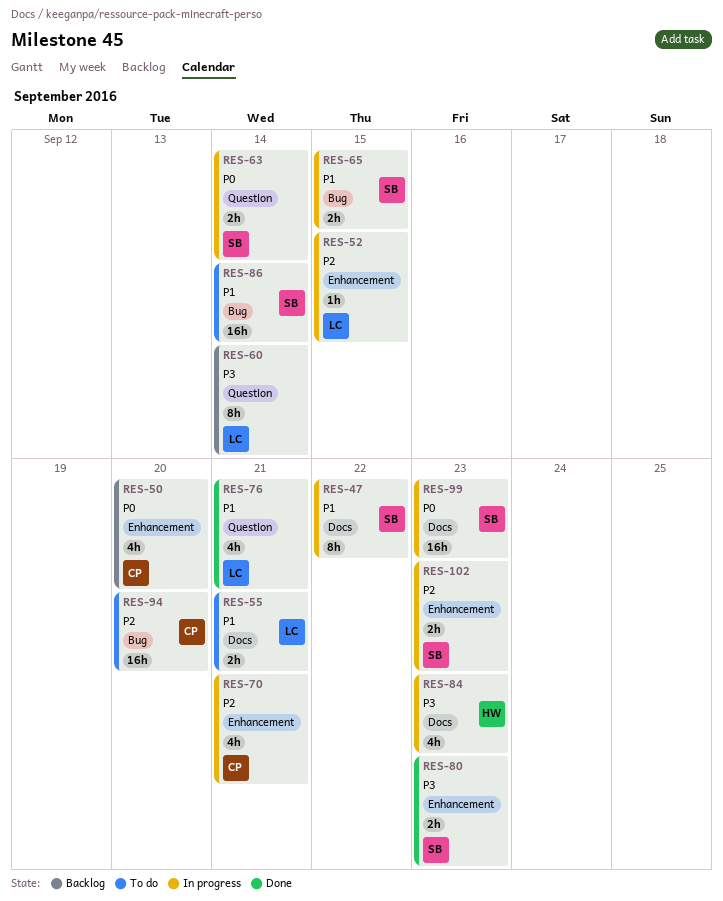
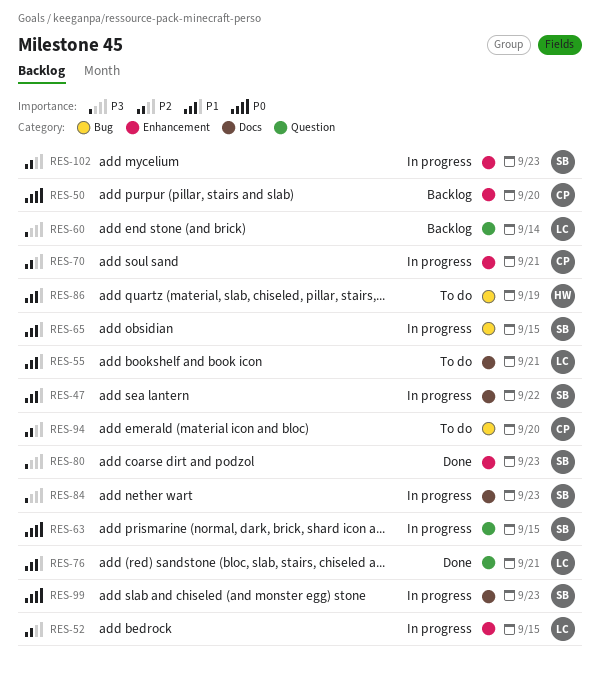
RES-63, due: Sep 14 -> Sep 15
RES-84, owner: HW -> SB
RES-86, owner: SB -> HW
RES-86, due: Sep 14 -> Sep 19

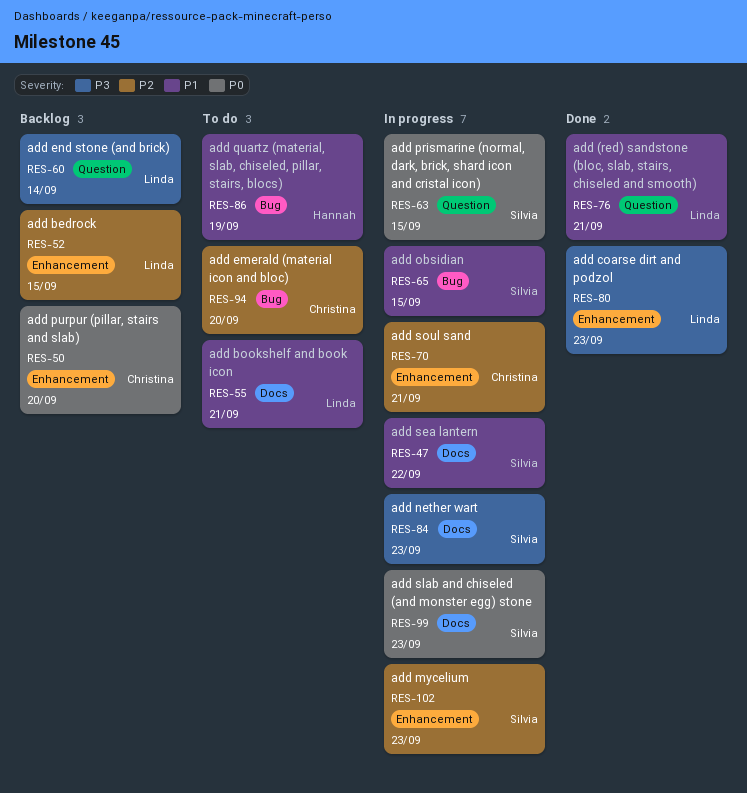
RES-52, status: In progress -> Backlog
RES-80, owner: Silvia -> Linda

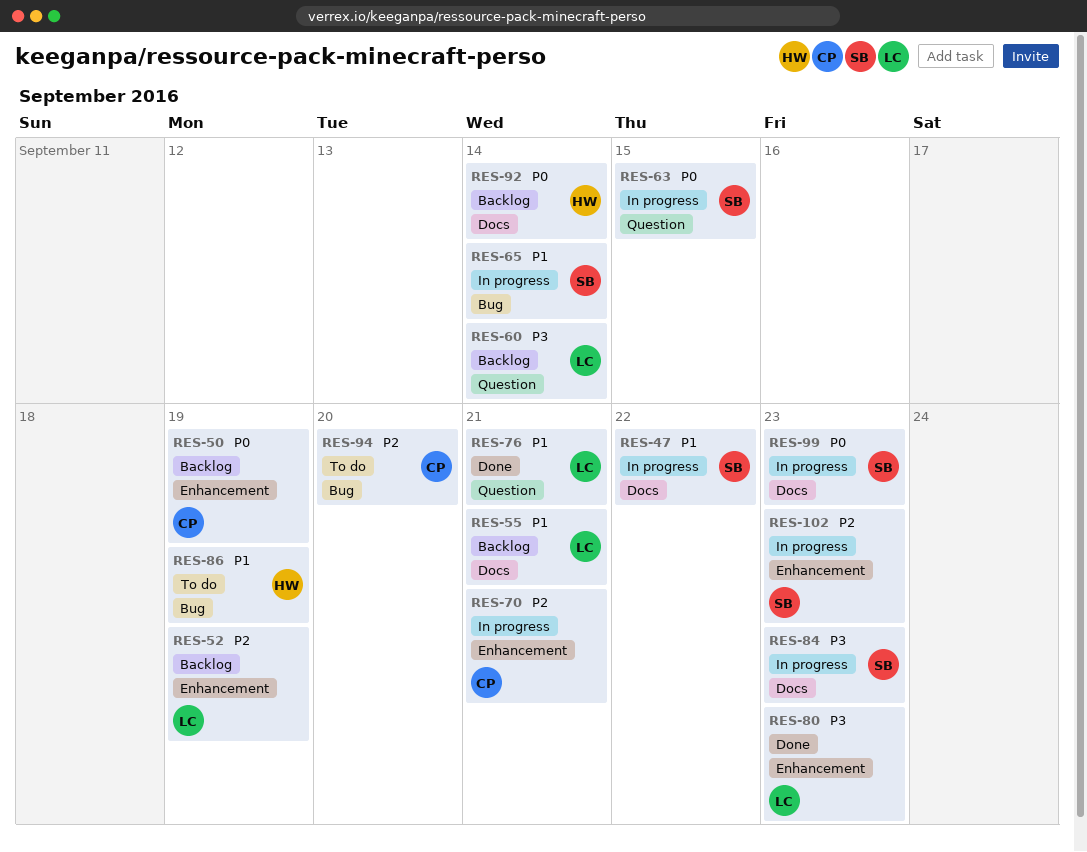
RES-50, due: Sep 20 -> Sep 19
RES-52, due: Sep 15 -> Sep 19
RES-55, status: To do -> Backlog
RES-65, due: Sep 15 -> Sep 14
RES-92: none -> present

